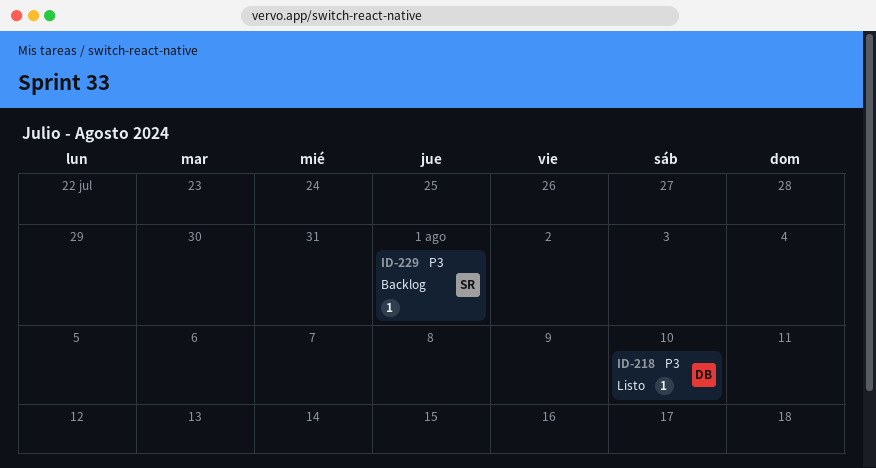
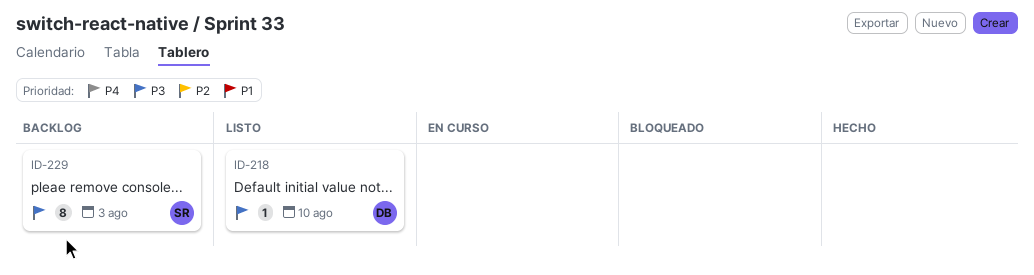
ID-229, estimate: 1 -> 8
ID-229, due: Aug 1 -> Aug 3

